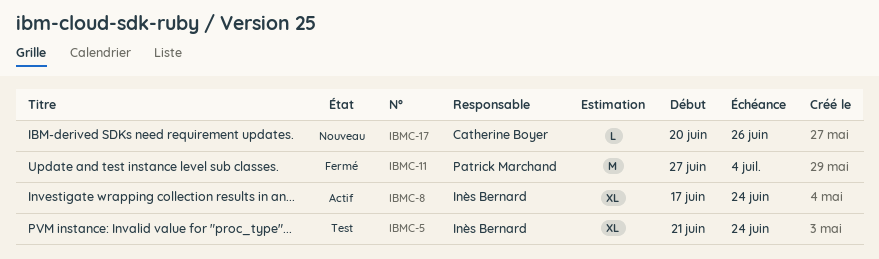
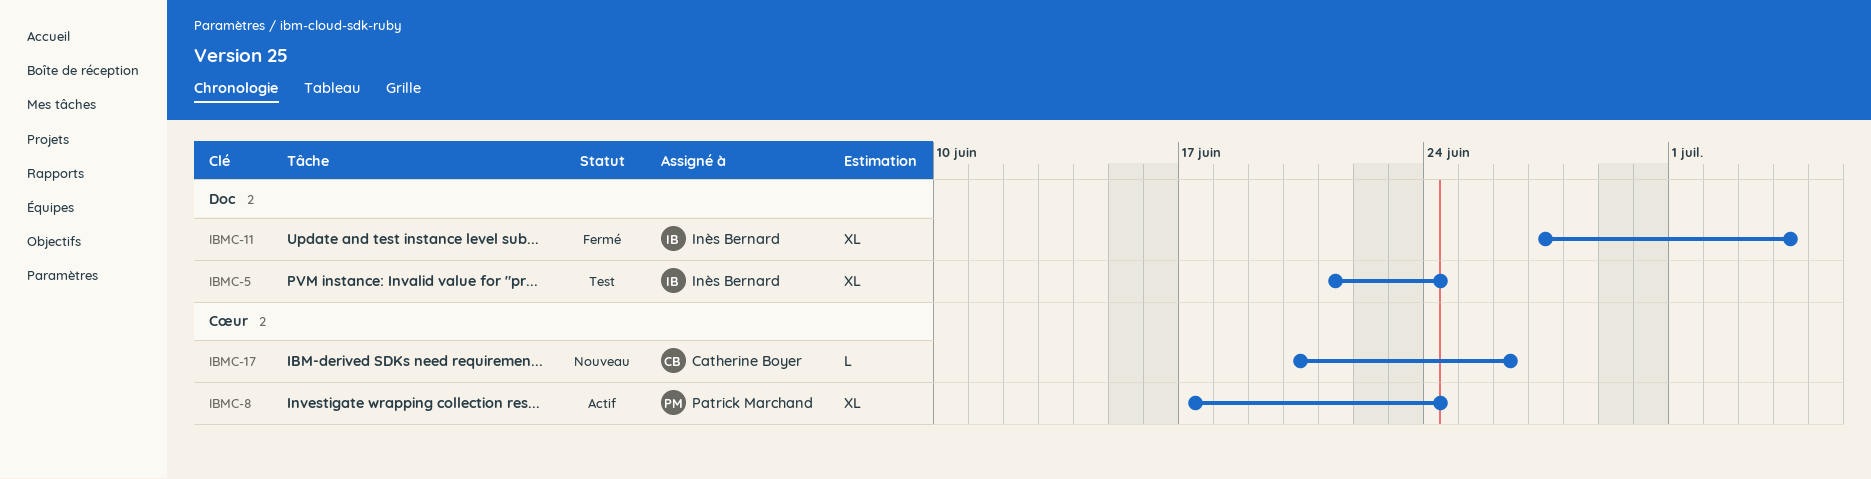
IBMC-8, owner: Inès Bernard -> Patrick Marchand
IBMC-11, owner: Patrick Marchand -> Inès Bernard
IBMC-11, estimate: M -> XL

